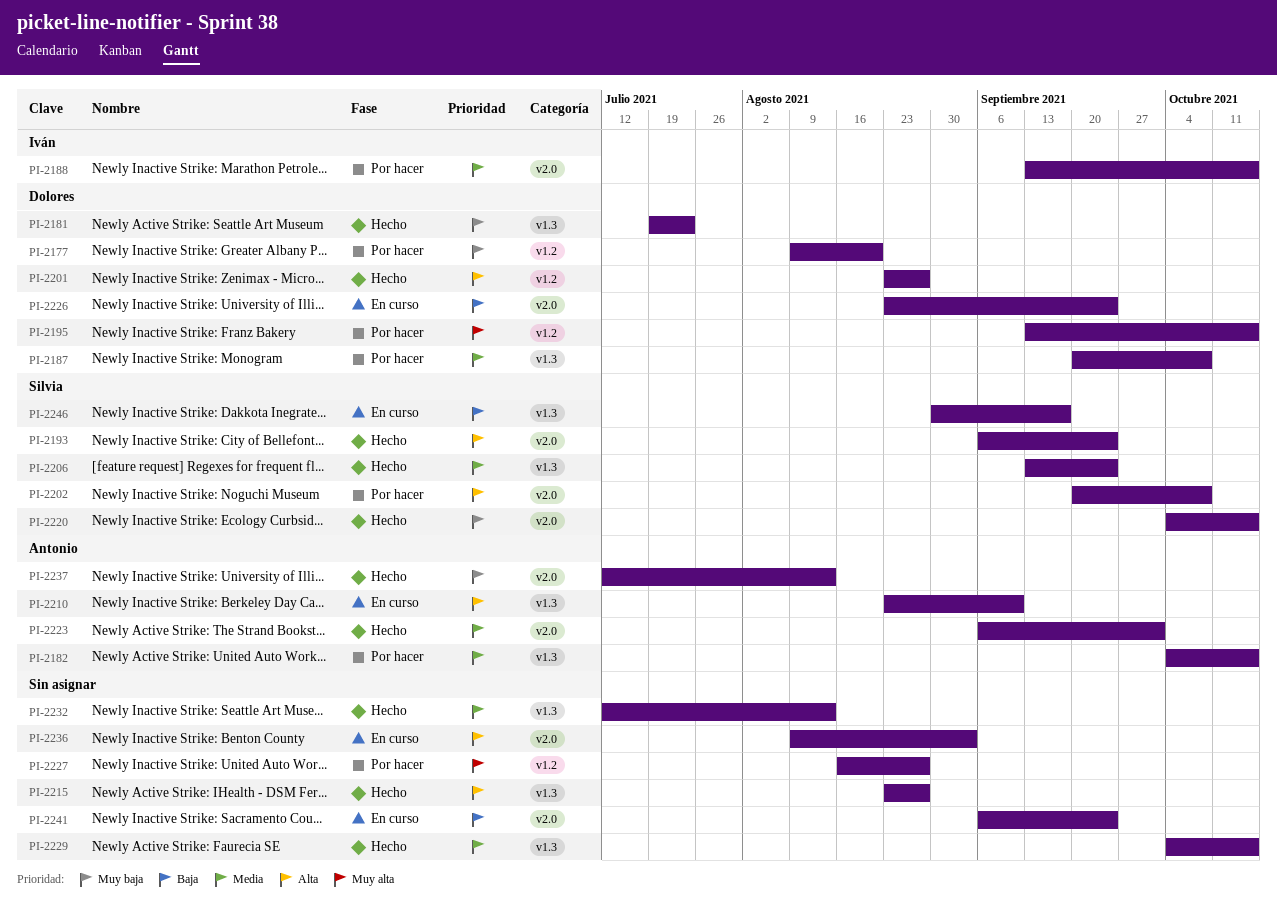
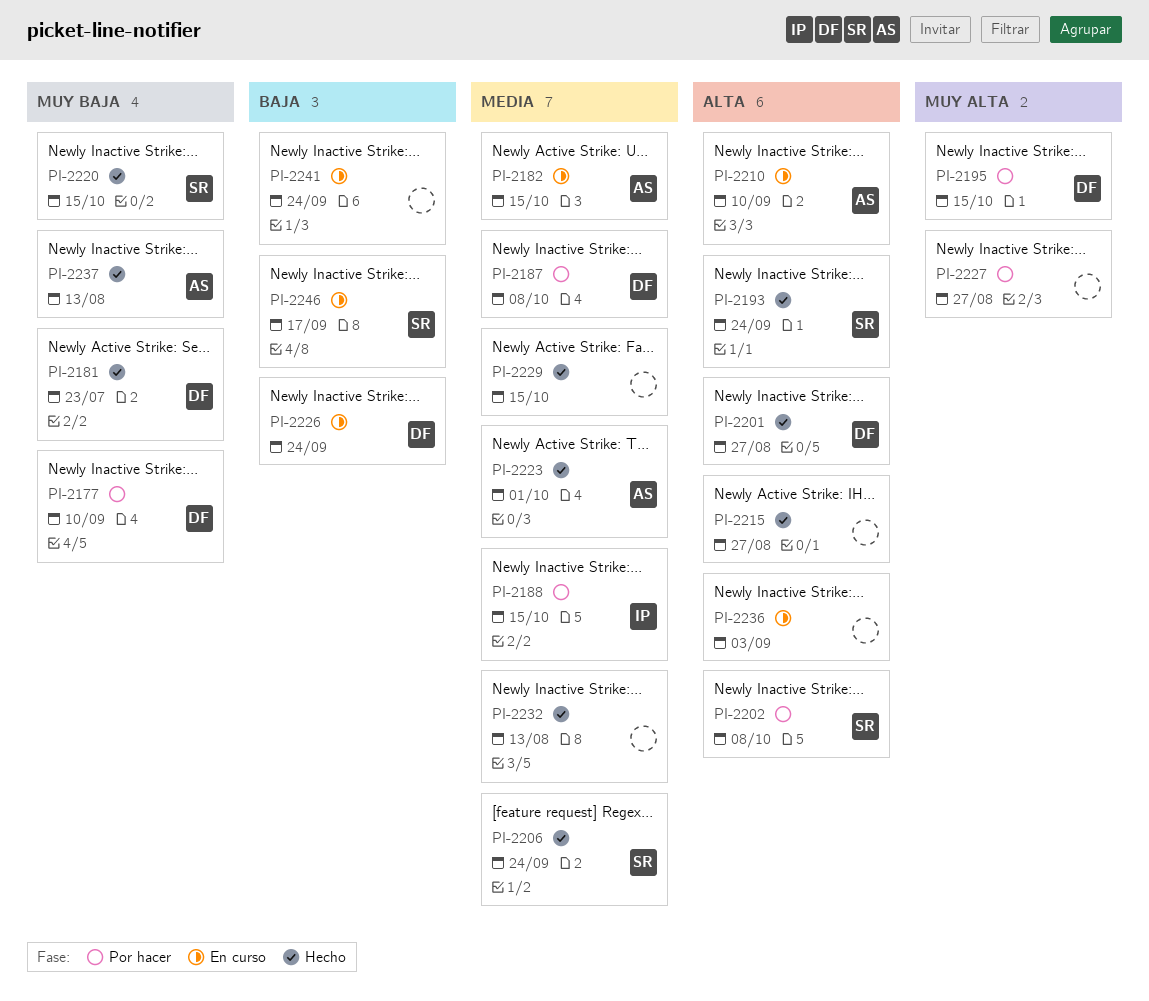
PI-2177, due: Aug 20 -> Sep 10
PI-2182, status: Por hacer -> En curso

